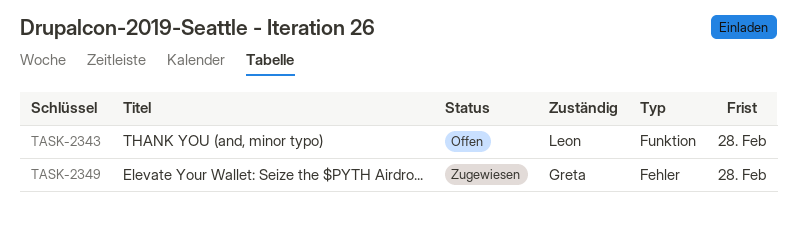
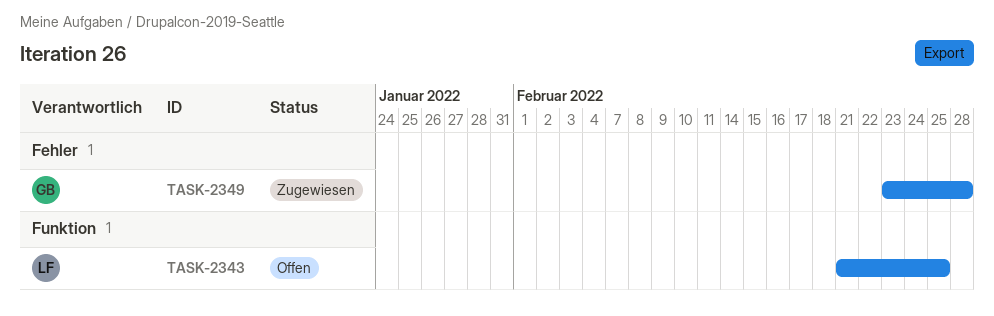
TASK-2343, due: Feb 28 -> Feb 25

